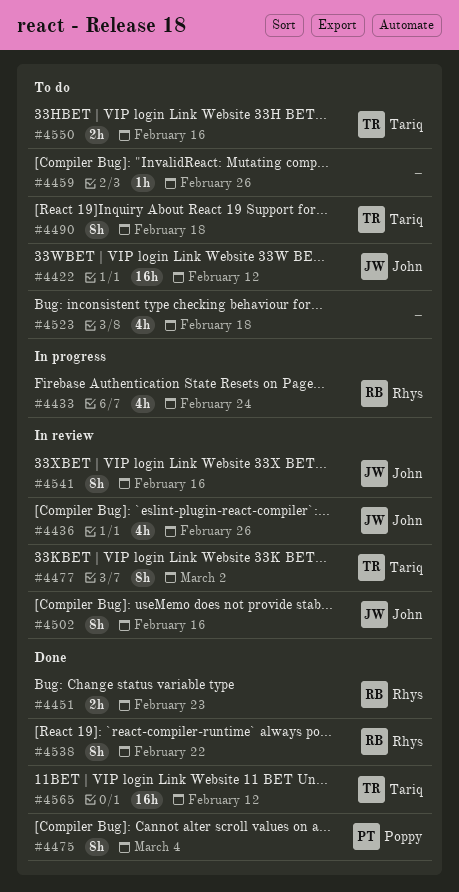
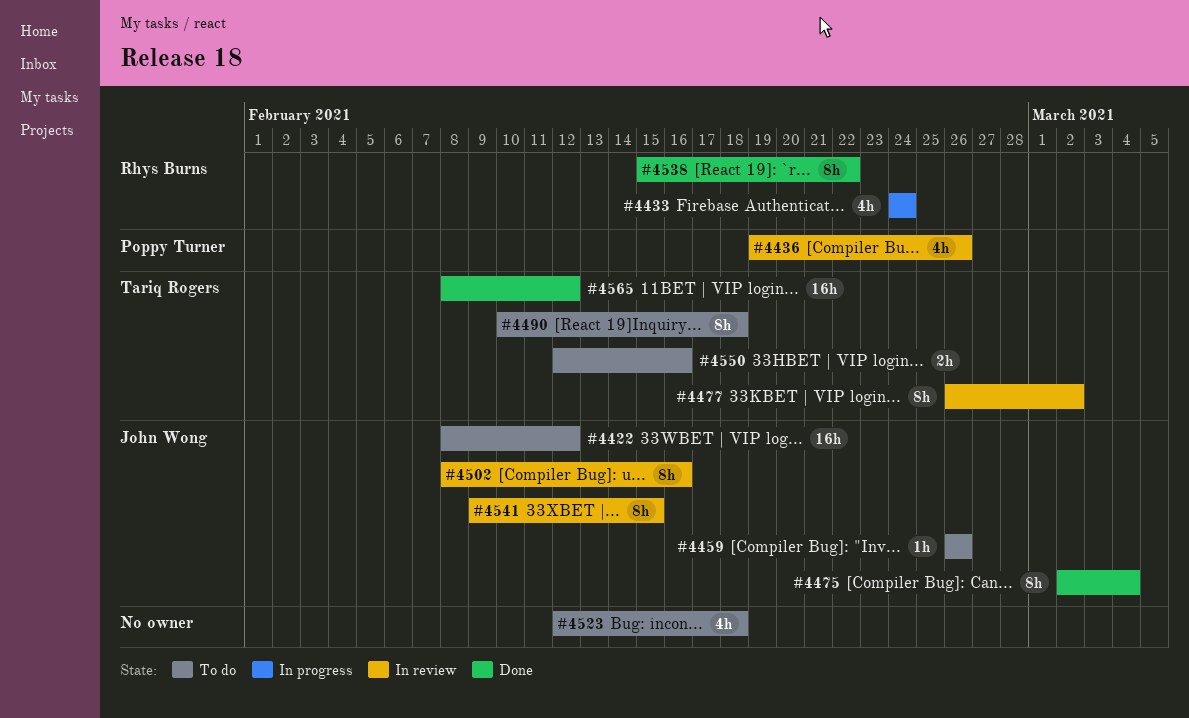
#4436, owner: John Wong -> Poppy Turner
#4451: present -> none
#4459, owner: none -> John Wong
#4475, owner: Poppy Turner -> John Wong
#4541, due: Feb 16 -> Feb 15

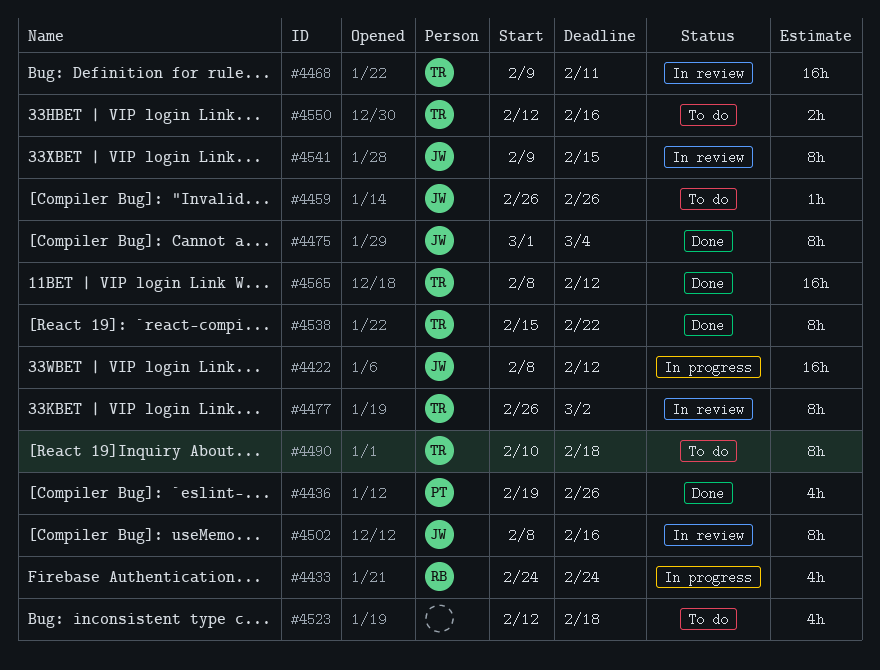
#4422, status: To do -> In progress
#4436, status: In review -> Done
#4468: none -> present
#4475, start: Mar 2 -> Mar 1
#4538, owner: Rhys Burns -> Tariq Rogers

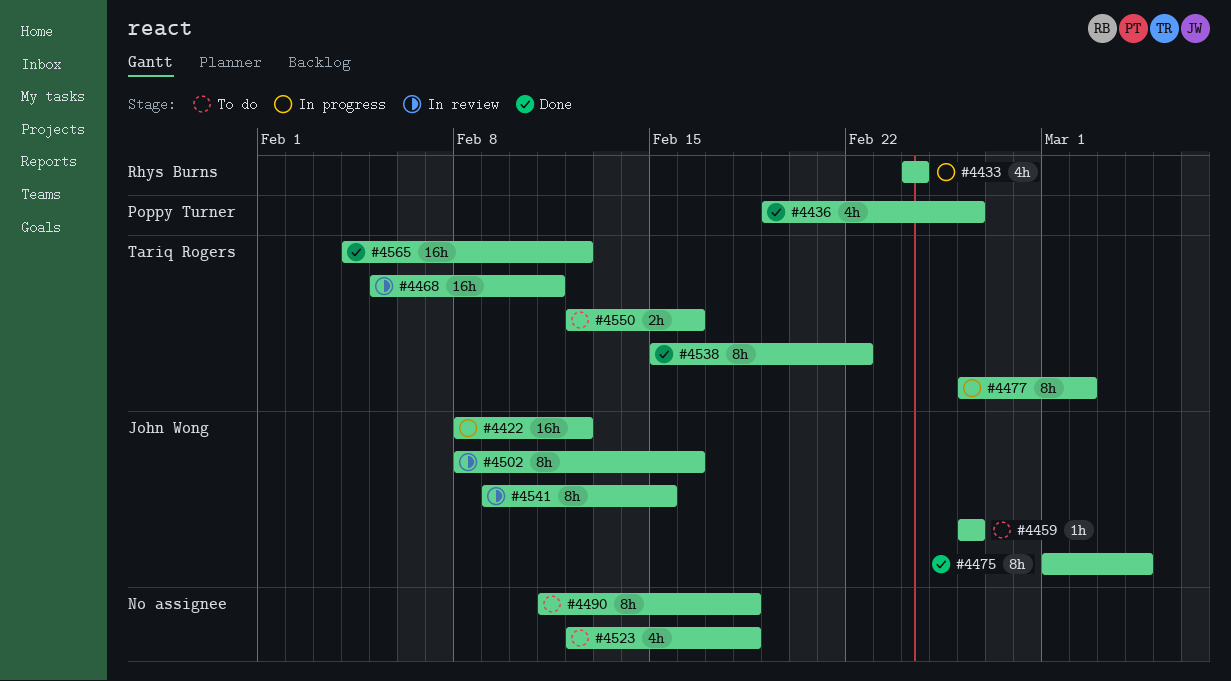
#4468, start: Feb 9 -> Feb 5
#4477, status: In review -> In progress
#4490, owner: Tariq Rogers -> none
#4490, start: Feb 10 -> Feb 11
#4565, start: Feb 8 -> Feb 4

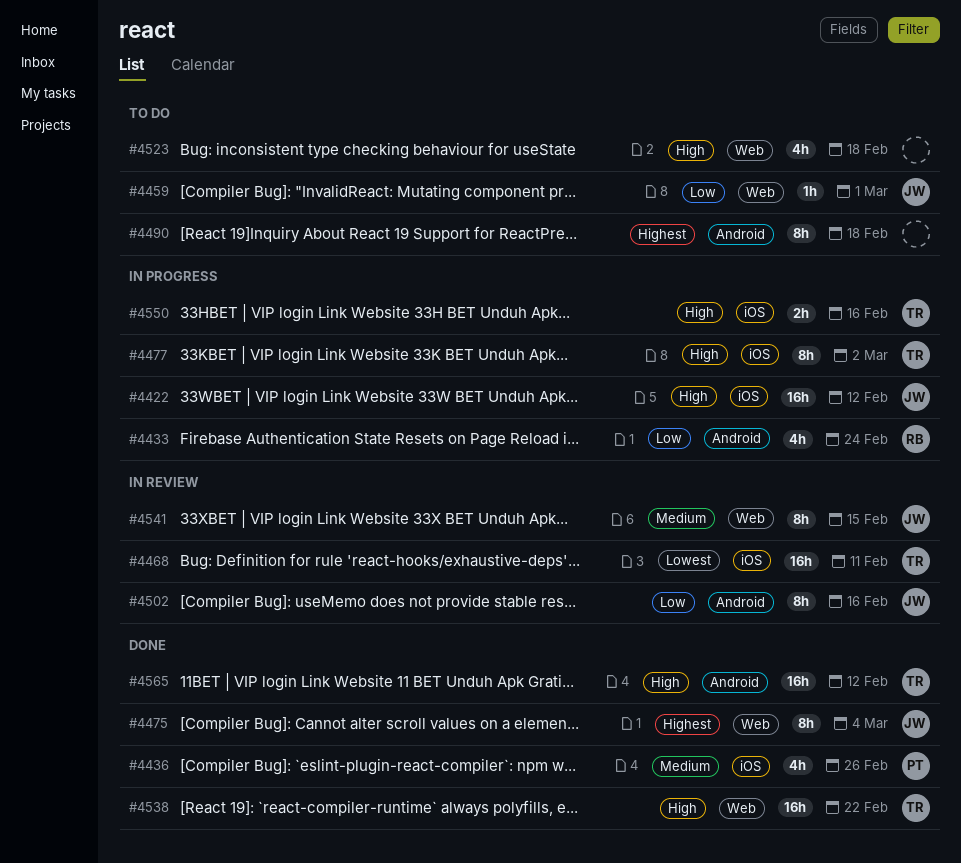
#4459, due: Feb 26 -> Mar 1
#4538, estimate: 8h -> 16h
#4550, status: To do -> In progress

